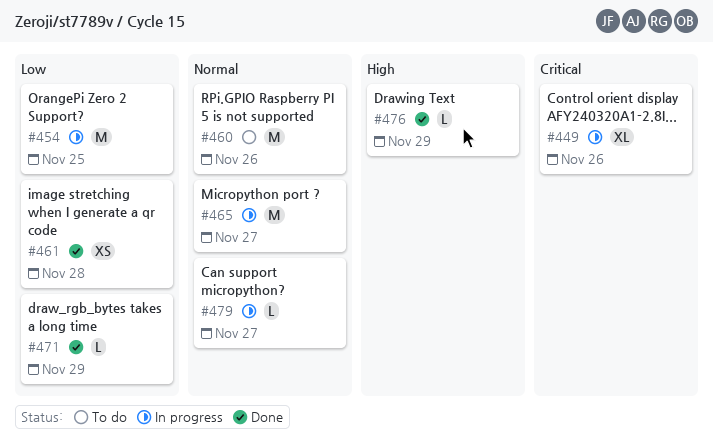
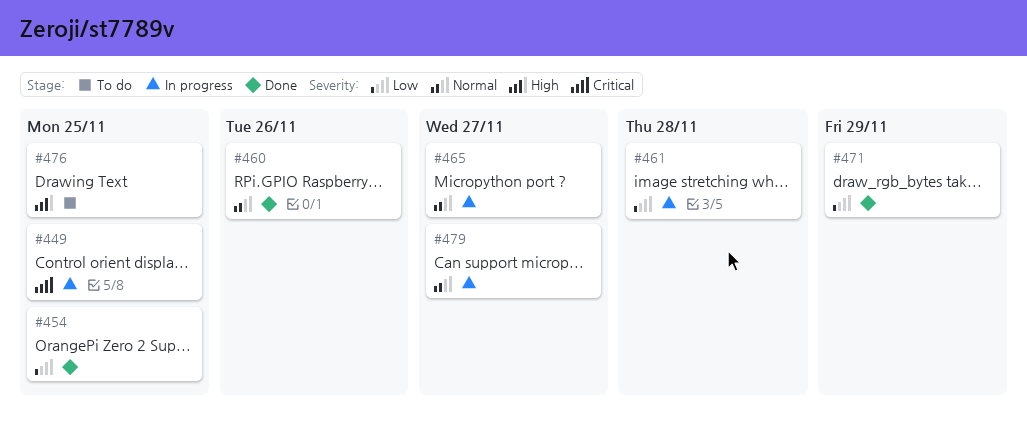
#449, due: Nov 26 -> Nov 25
#454, status: In progress -> Done
#460, status: To do -> Done
#461, status: Done -> In progress
#476, status: Done -> To do
#476, due: Nov 29 -> Nov 25

